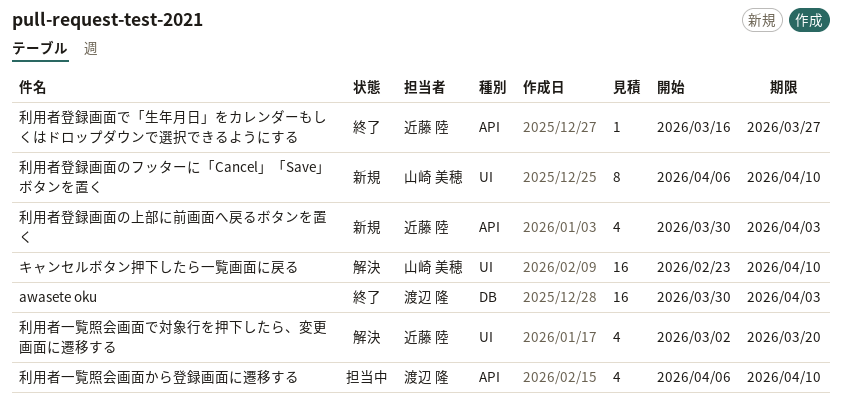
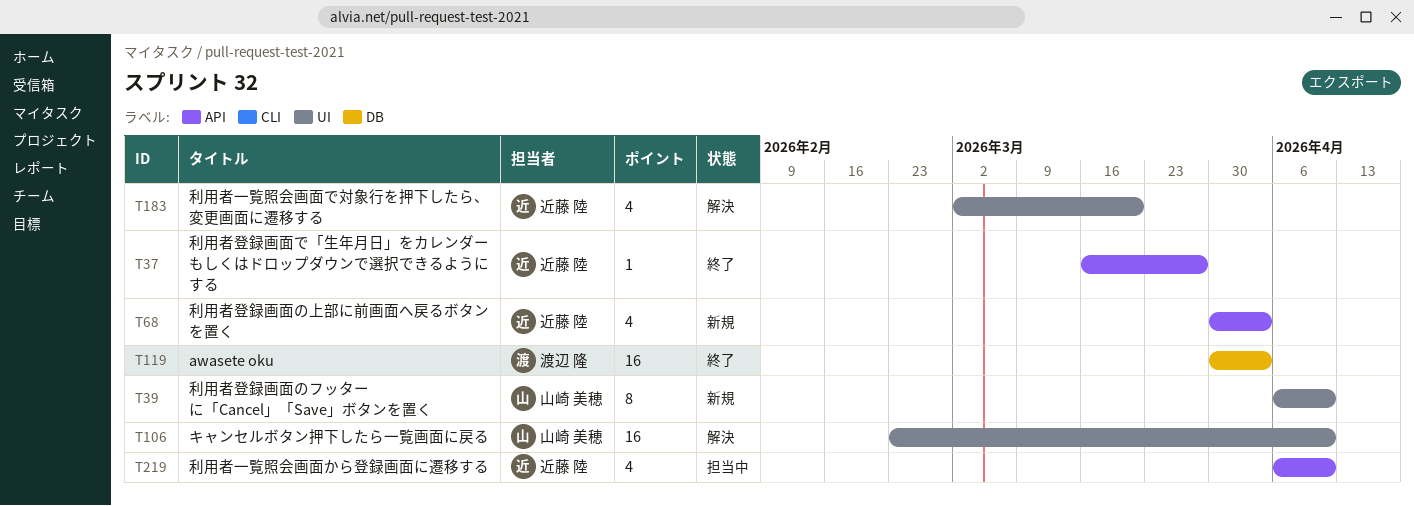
利用者一覧照会画面から登録画面に遷移する, owner: 渡辺 隆 -> 近藤 陸

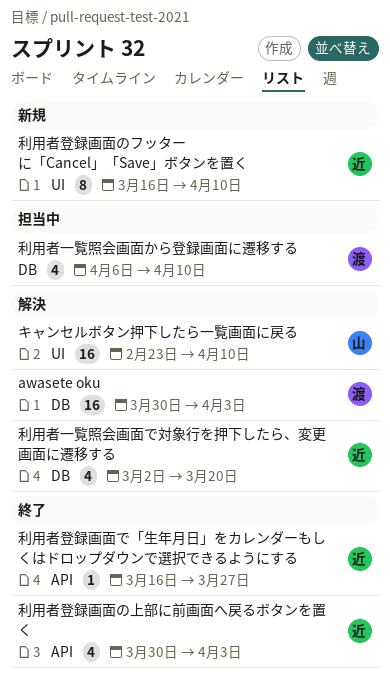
awasete oku, status: 終了 -> 解決
利用者一覧照会画面から登録画面に遷移する, owner: 近藤 陸 -> 渡辺 隆
利用者一覧照会画面から登録画面に遷移する, label: API -> DB
利用者一覧照会画面で対象行を押下したら、変更画面に遷移する, label: UI -> DB
利用者登録画面のフッターに「Cancel」「Save」ボタンを置く, owner: 山崎 美穂 -> 近藤 陸
利用者登録画面のフッターに「Cancel」「Save」ボタンを置く, start: Apr 6 -> Mar 16
利用者登録画面の上部に前画面へ戻るボタンを置く, status: 新規 -> 終了

